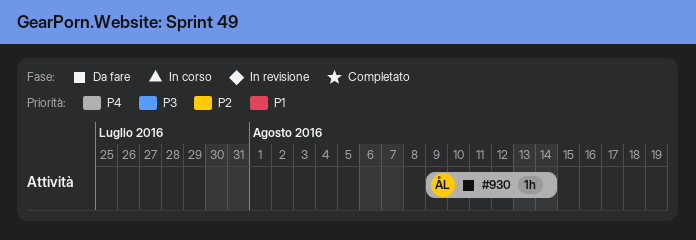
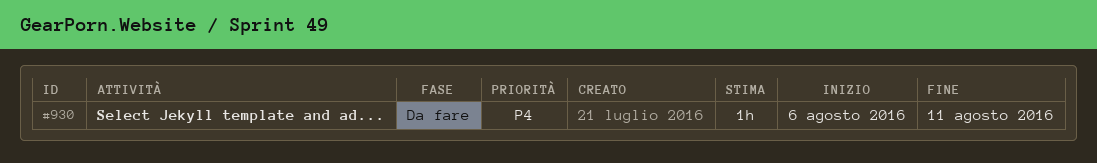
#930, start: Aug 9 -> Aug 6
#930, due: Aug 14 -> Aug 11

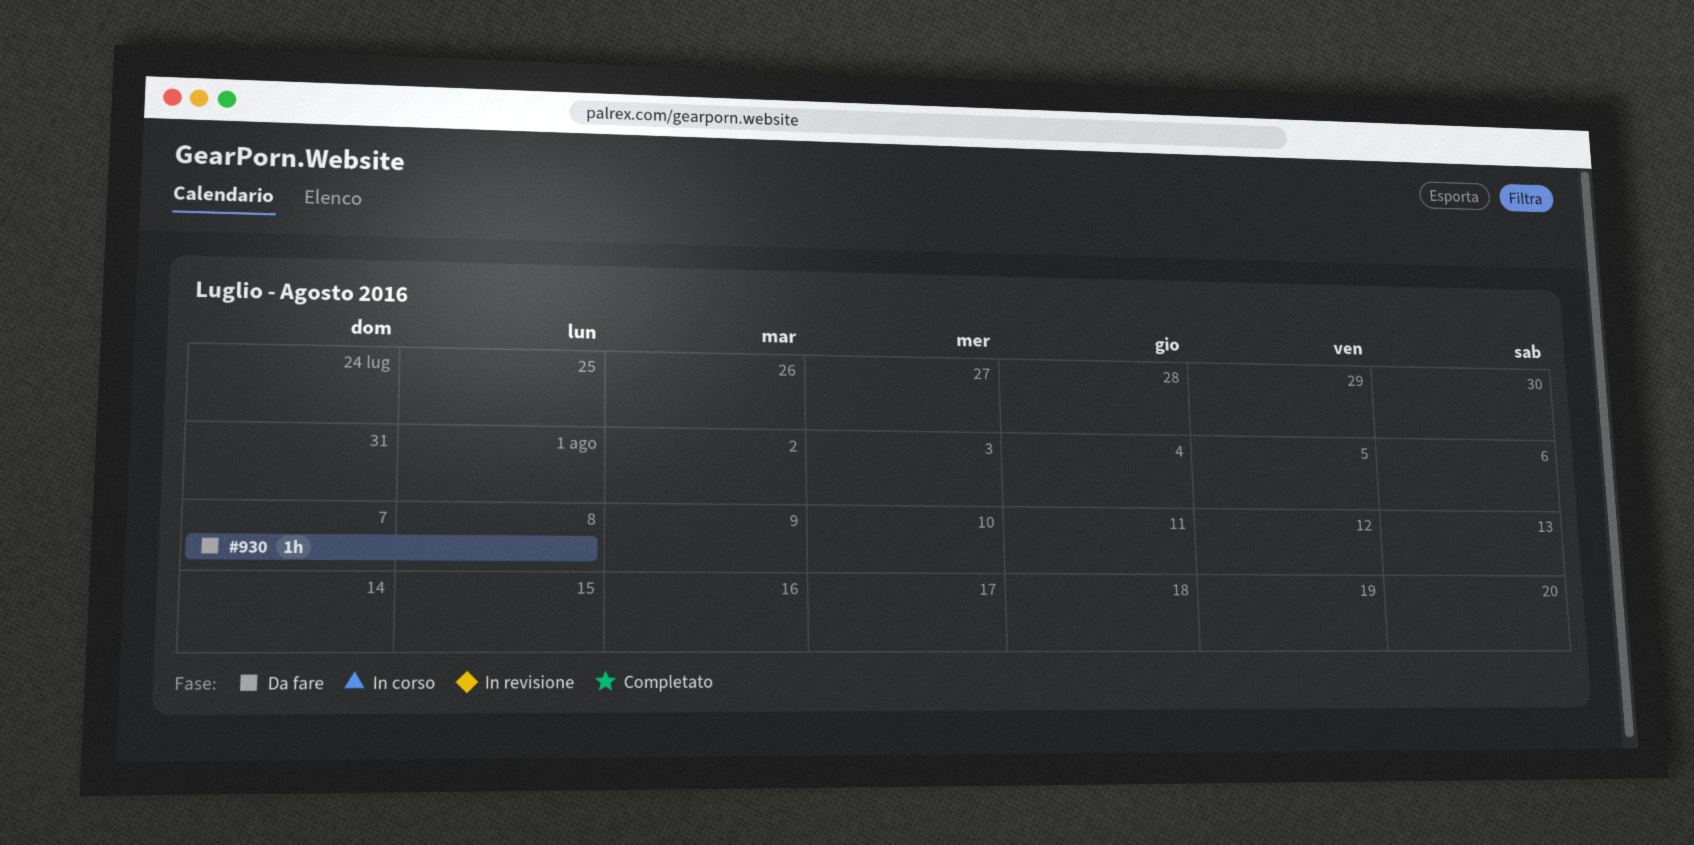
#930, start: Aug 6 -> Aug 7
#930, due: Aug 11 -> Aug 8

